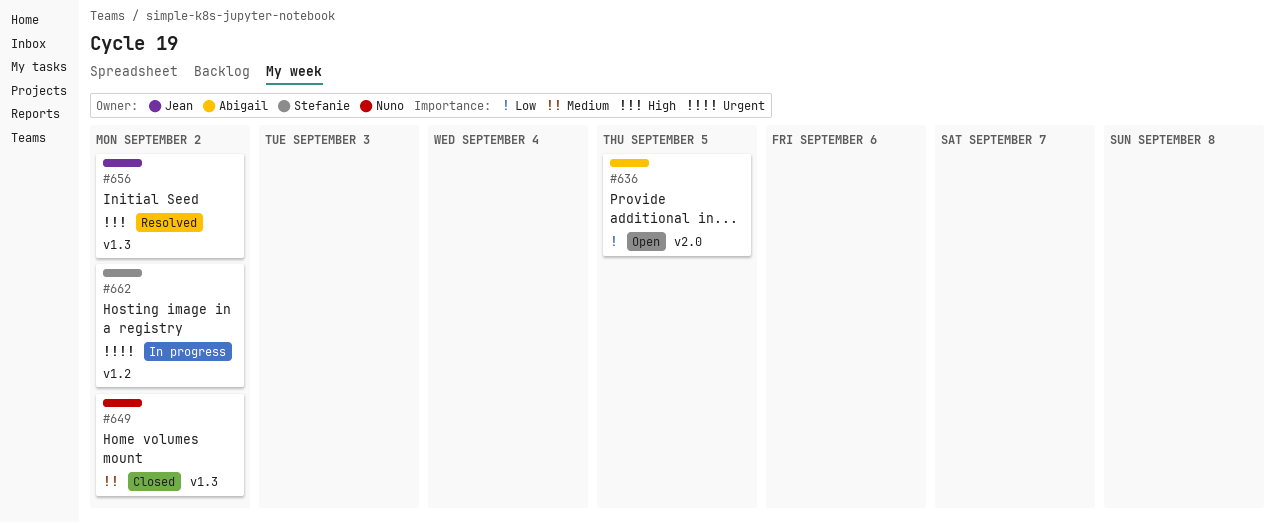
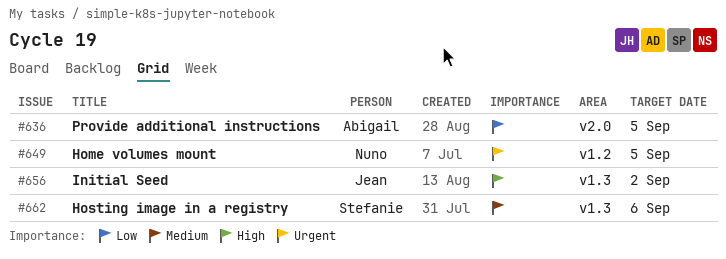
#649, priority: Medium -> Urgent
#649, label: v1.3 -> v1.2
#649, due: Sep 2 -> Sep 5
#662, priority: Urgent -> Medium
#662, label: v1.2 -> v1.3
#662, due: Sep 2 -> Sep 6

